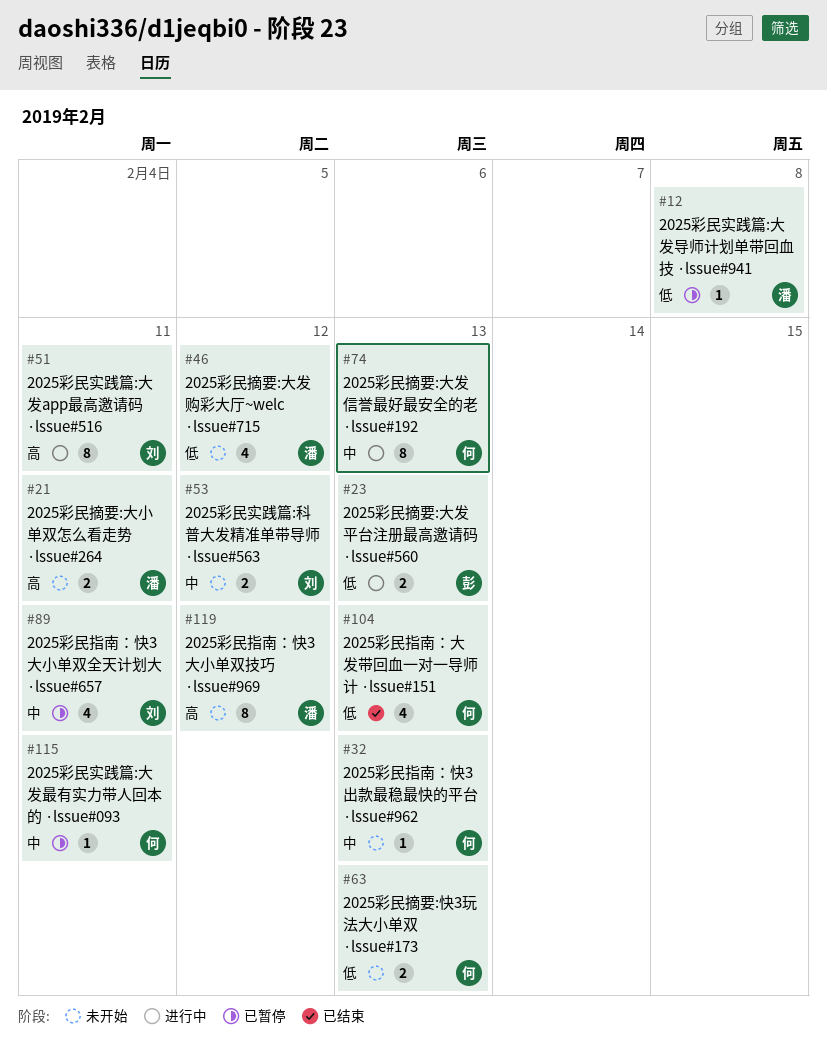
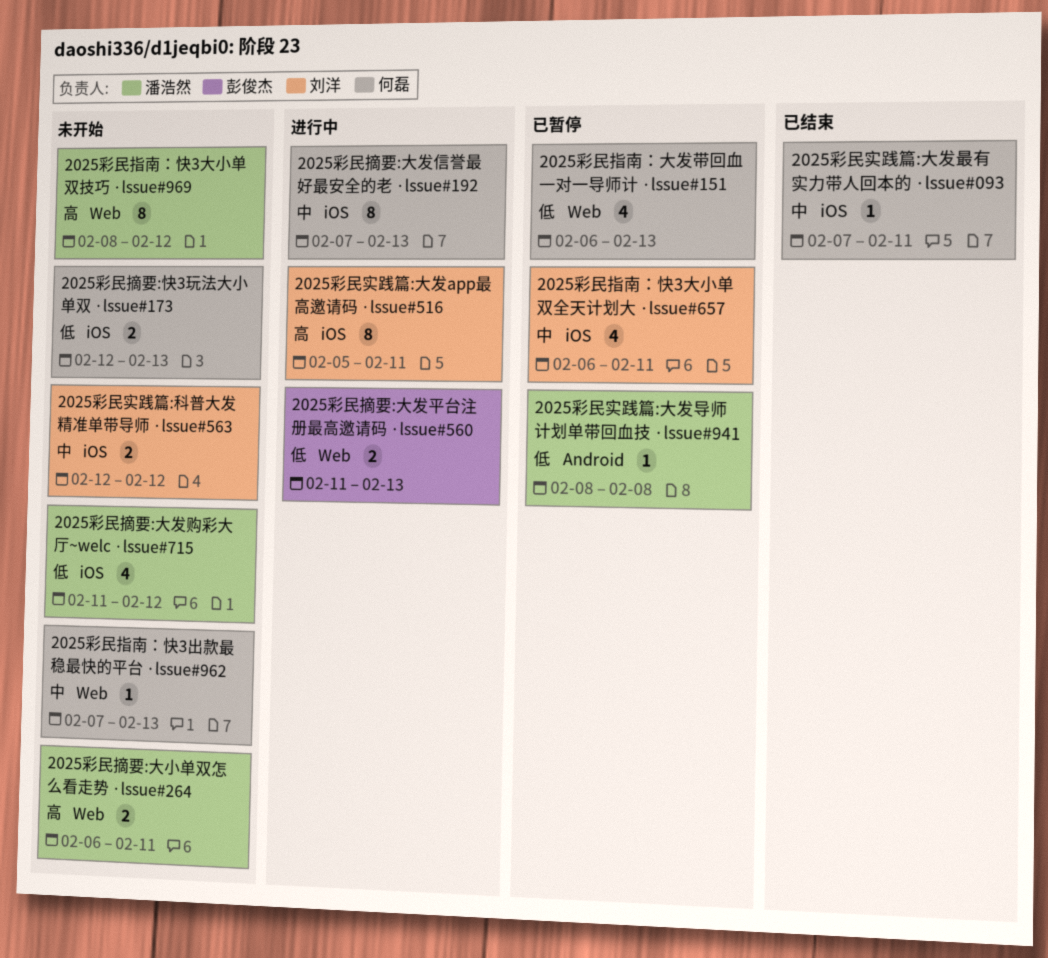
2025彩民实践篇:大发最有实力带人回本的 ·lssue#093, status: 已暂停 -> 已结束
2025彩民指南：大发带回血一对一导师计 ·lssue#151, status: 已结束 -> 已暂停

